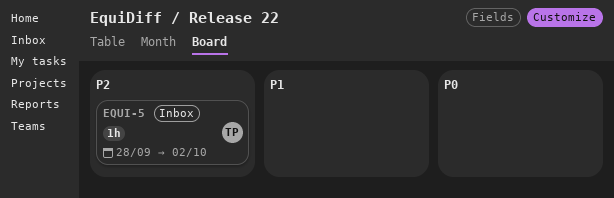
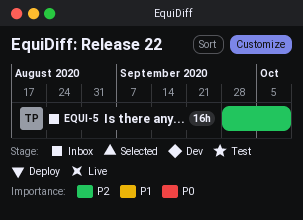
EQUI-5, estimate: 1h -> 16h
EQUI-5, due: Oct 2 -> Oct 9

